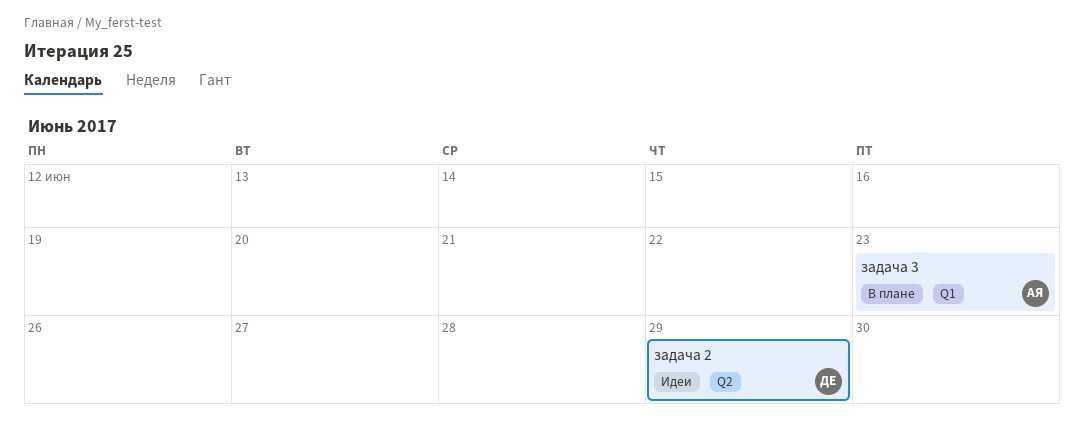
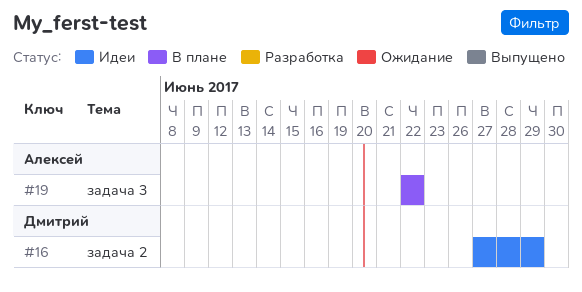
задача 3, due: Jun 23 -> Jun 22

